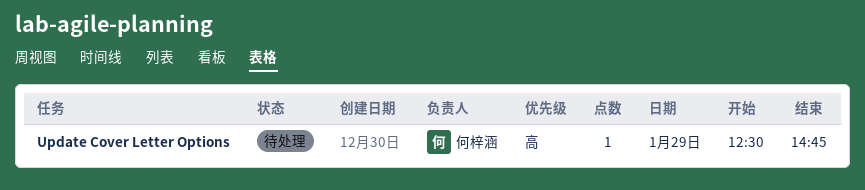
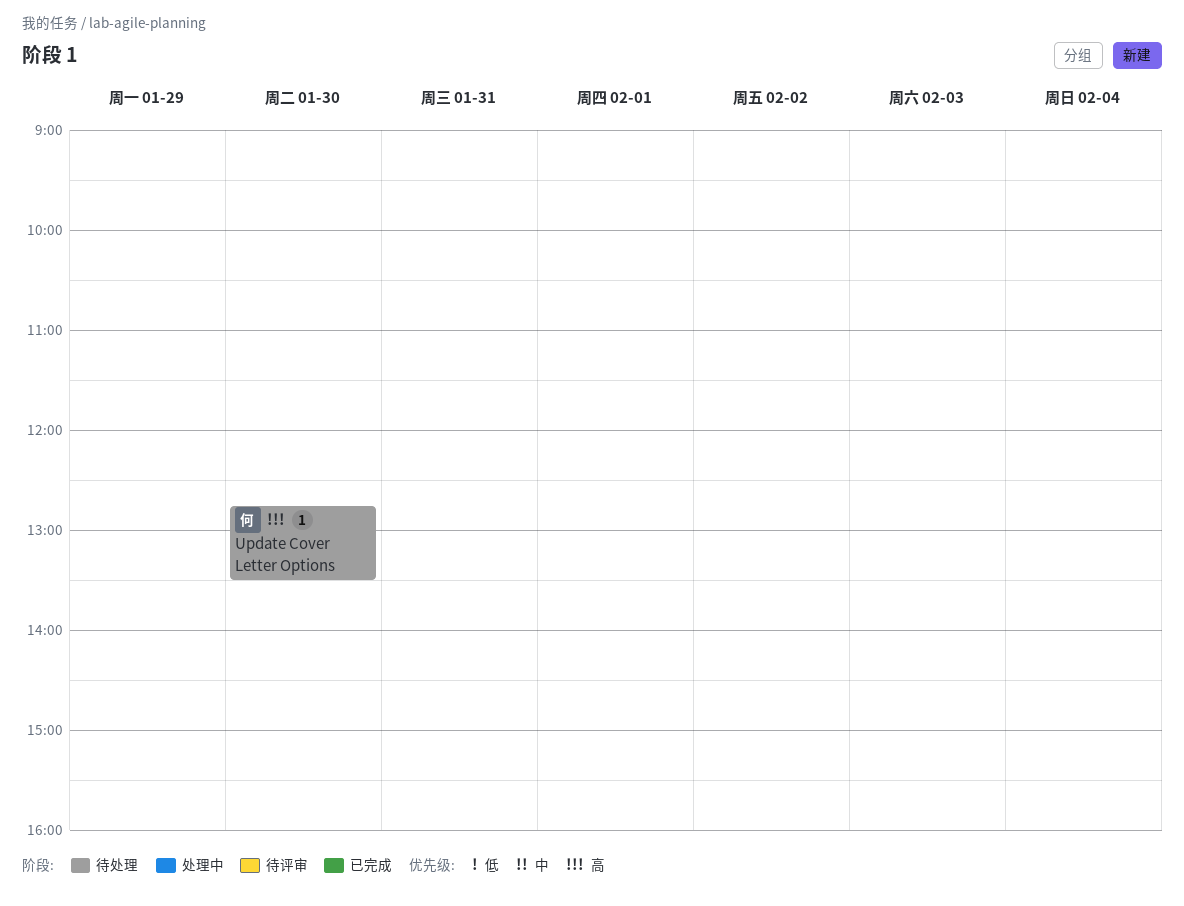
Update Cover Letter Options, day: Jan 29 -> Jan 30
Update Cover Letter Options, begins: 12:30 -> 12:45
Update Cover Letter Options, ends: 14:45 -> 13:30

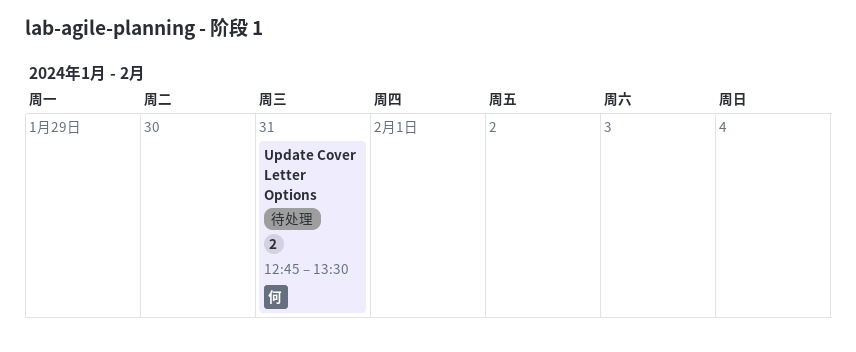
Update Cover Letter Options, estimate: 1 -> 2
Update Cover Letter Options, day: Jan 30 -> Jan 31

